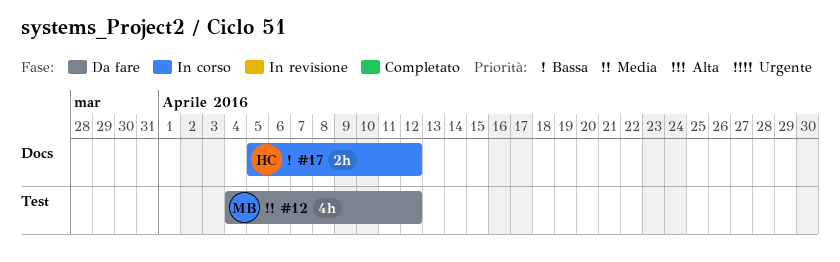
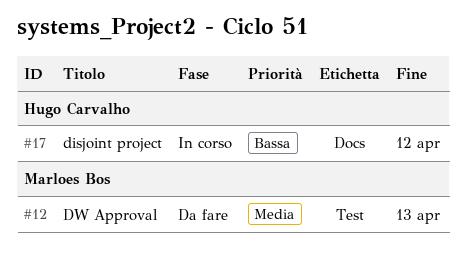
#12, due: Apr 12 -> Apr 13

